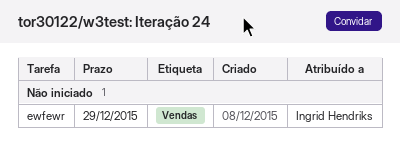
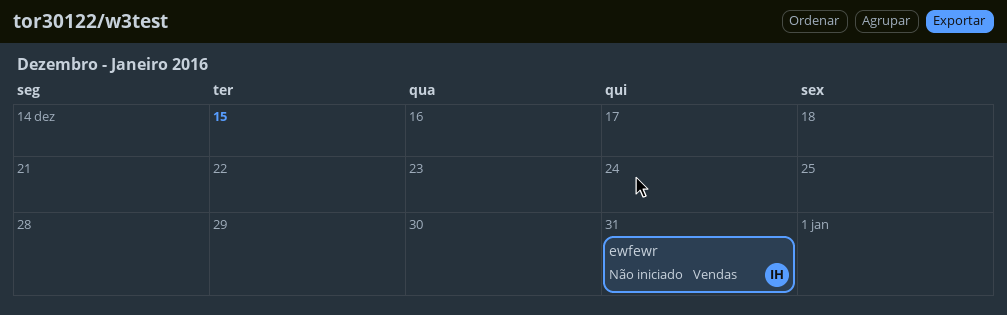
ewfewr, due: Dec 29 -> Dec 31

